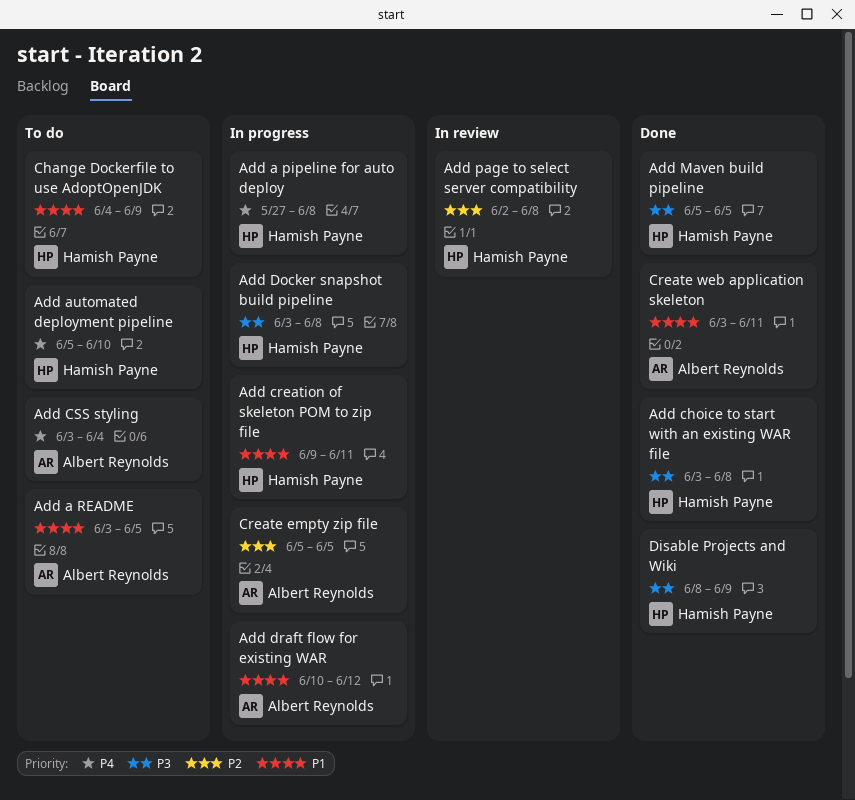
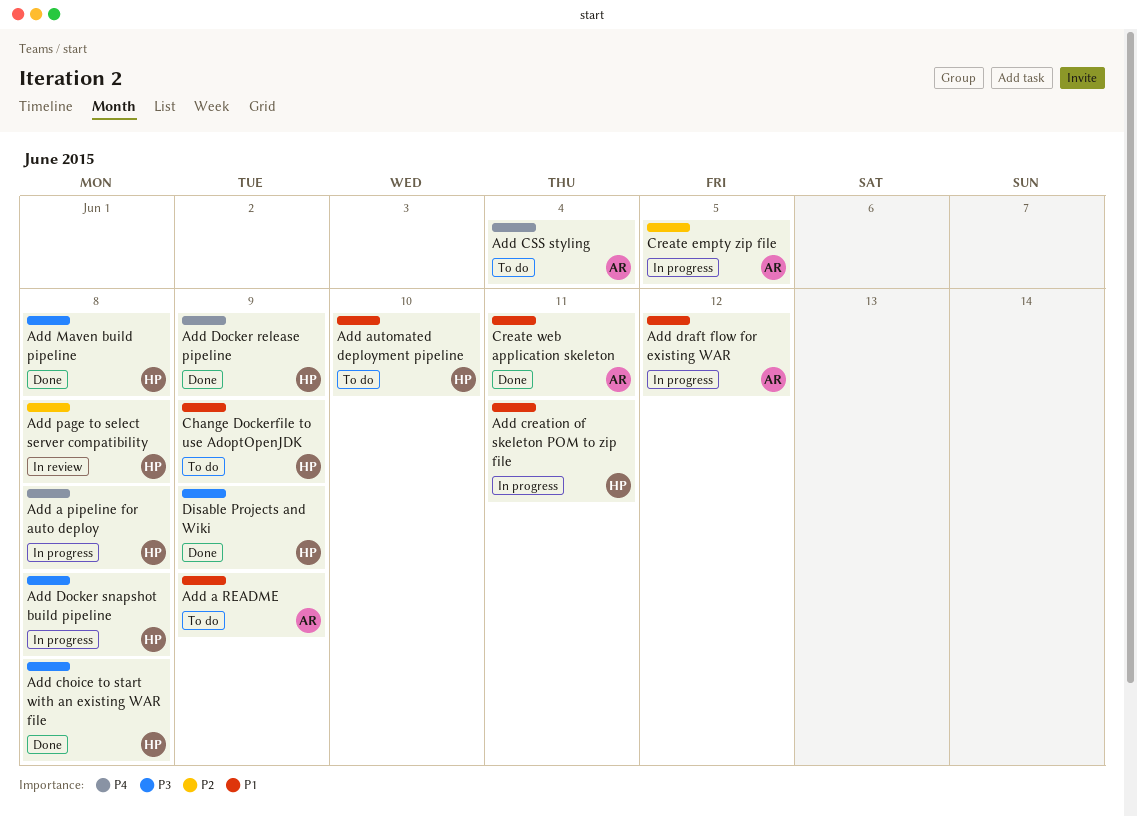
Add a README, due: Jun 5 -> Jun 9
Add automated deployment pipeline, priority: P4 -> P1
Add Docker release pipeline: none -> present
Add Maven build pipeline, due: Jun 5 -> Jun 8

